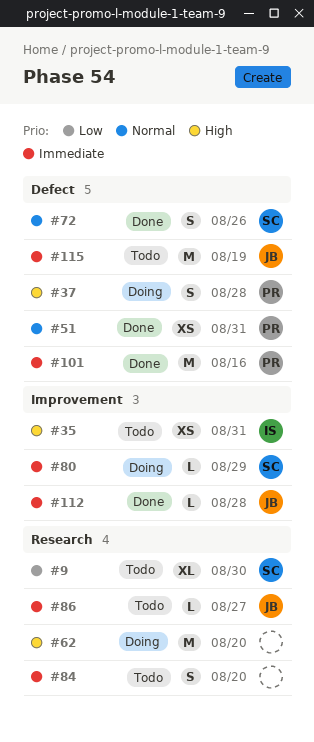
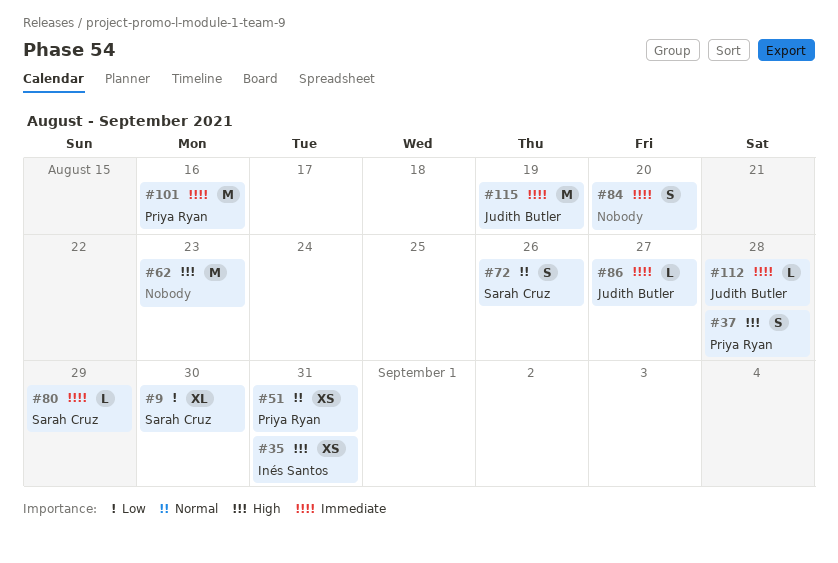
#62, due: Aug 20 -> Aug 23

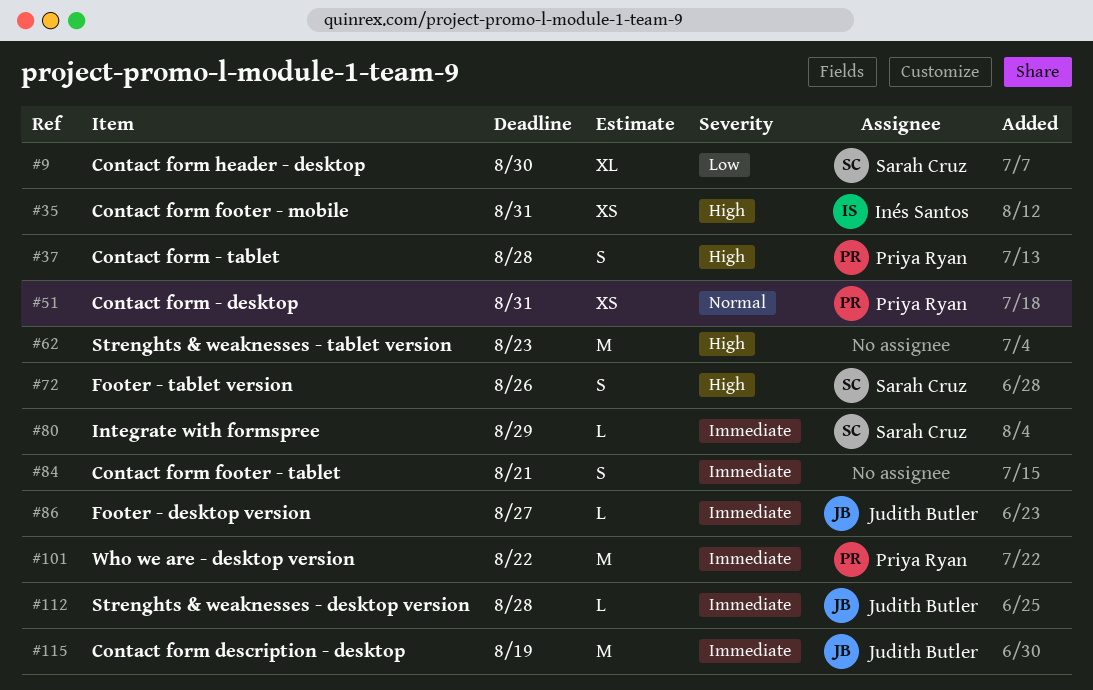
#72, priority: Normal -> High
#84, due: Aug 20 -> Aug 21
#101, due: Aug 16 -> Aug 22

